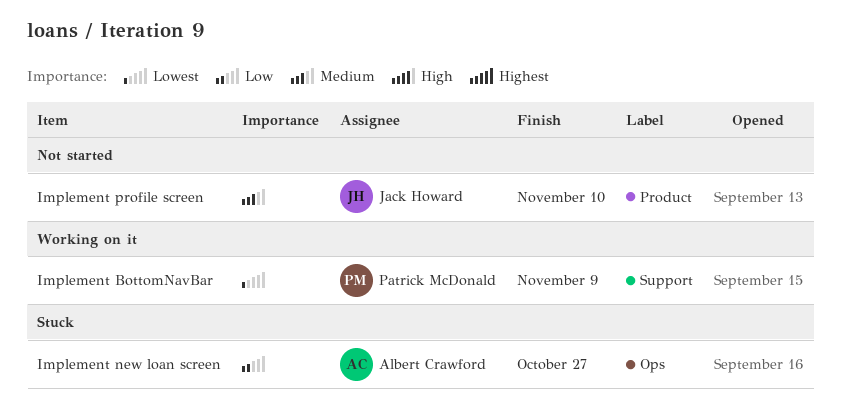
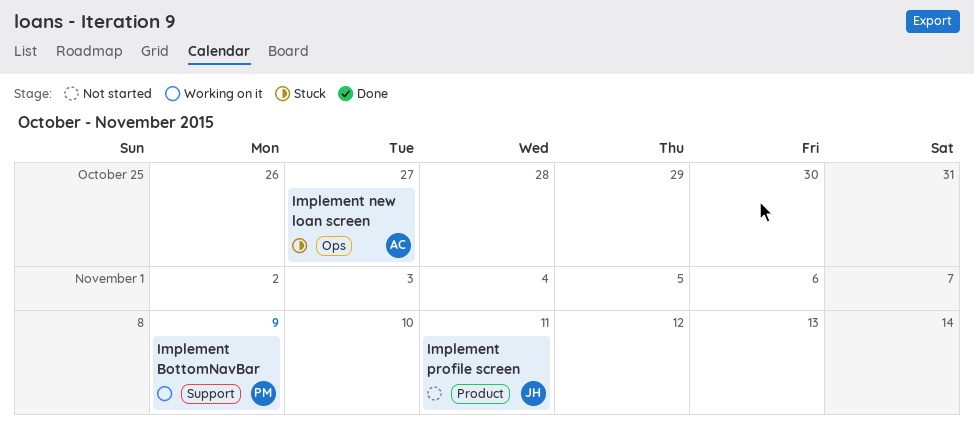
Implement profile screen, due: Nov 10 -> Nov 11

